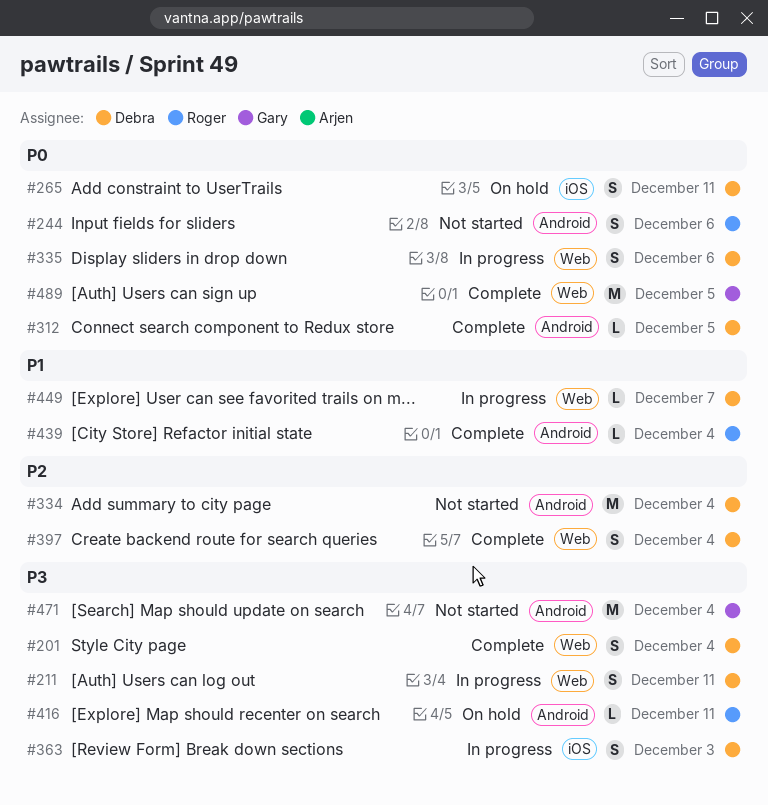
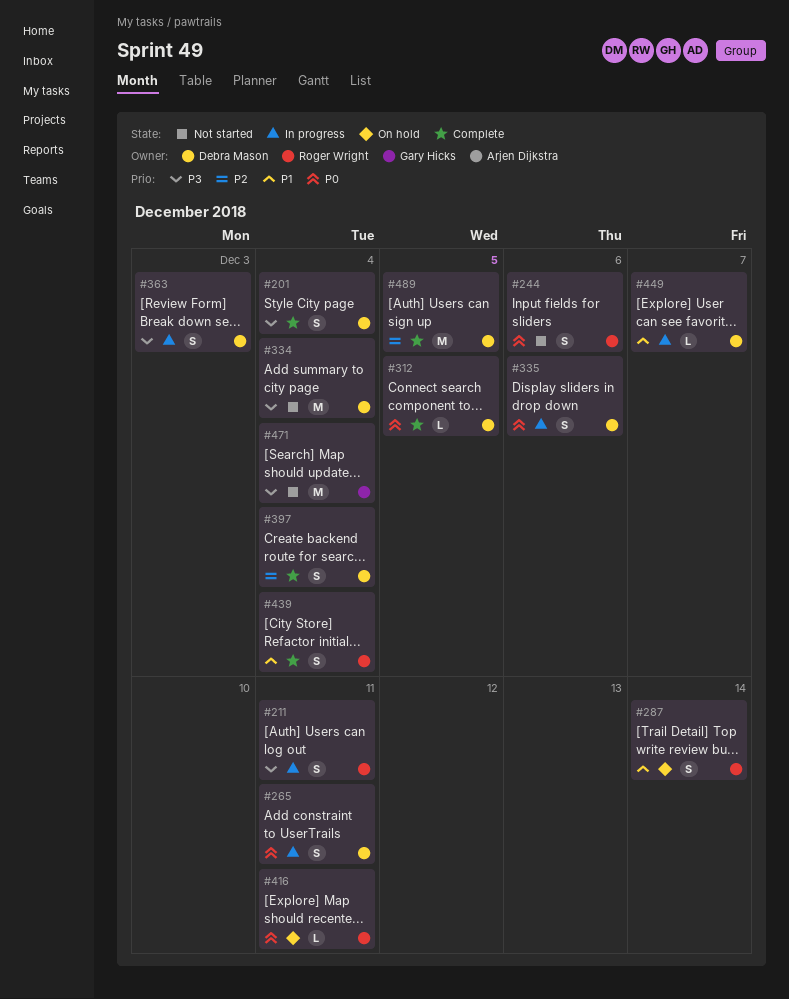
#211, owner: Debra Mason -> Roger Wright
#265, status: On hold -> In progress
#287: none -> present
#334, priority: P2 -> P3
#416, priority: P3 -> P0
#439, estimate: L -> S
#489, owner: Gary Hicks -> Debra Mason
#489, priority: P0 -> P2

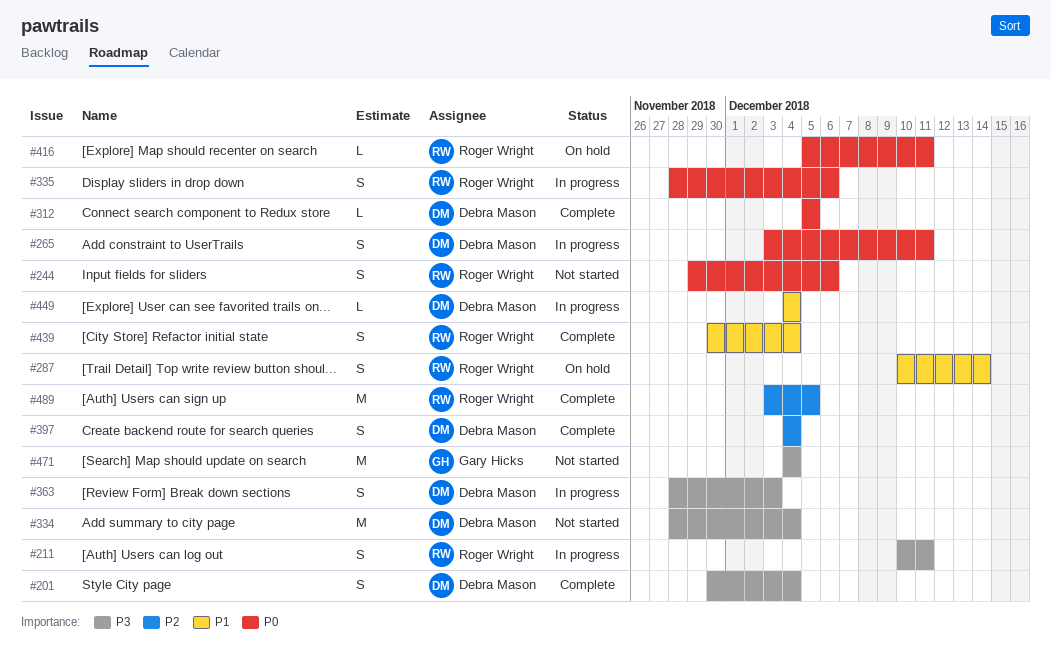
#335, owner: Debra Mason -> Roger Wright
#449, due: Dec 7 -> Dec 4
#489, owner: Debra Mason -> Roger Wright

